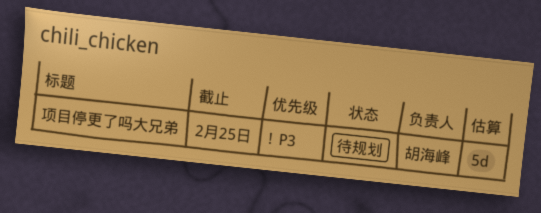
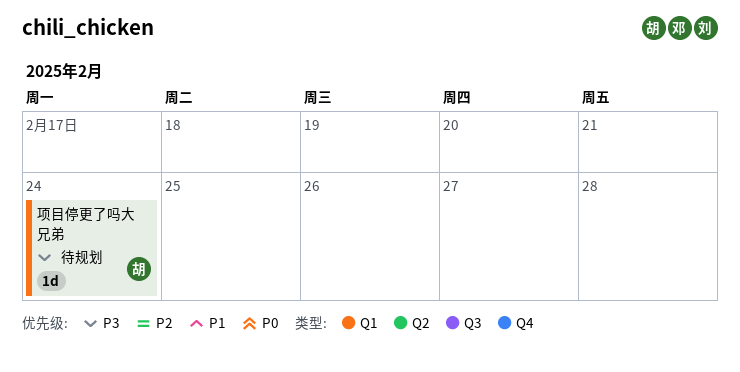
项目停更了吗大兄弟, estimate: 5d -> 1d
项目停更了吗大兄弟, due: Feb 25 -> Feb 24

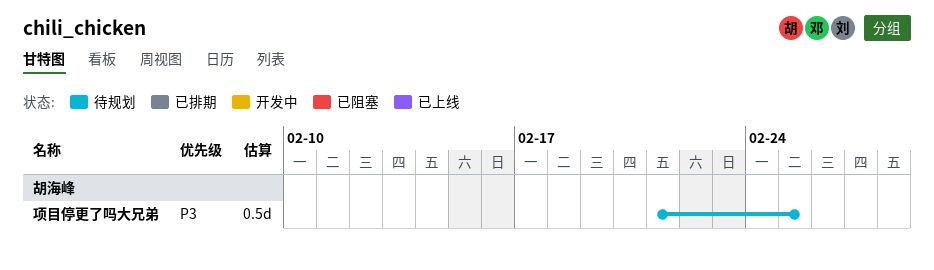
项目停更了吗大兄弟, estimate: 1d -> 0.5d
项目停更了吗大兄弟, due: Feb 24 -> Feb 25

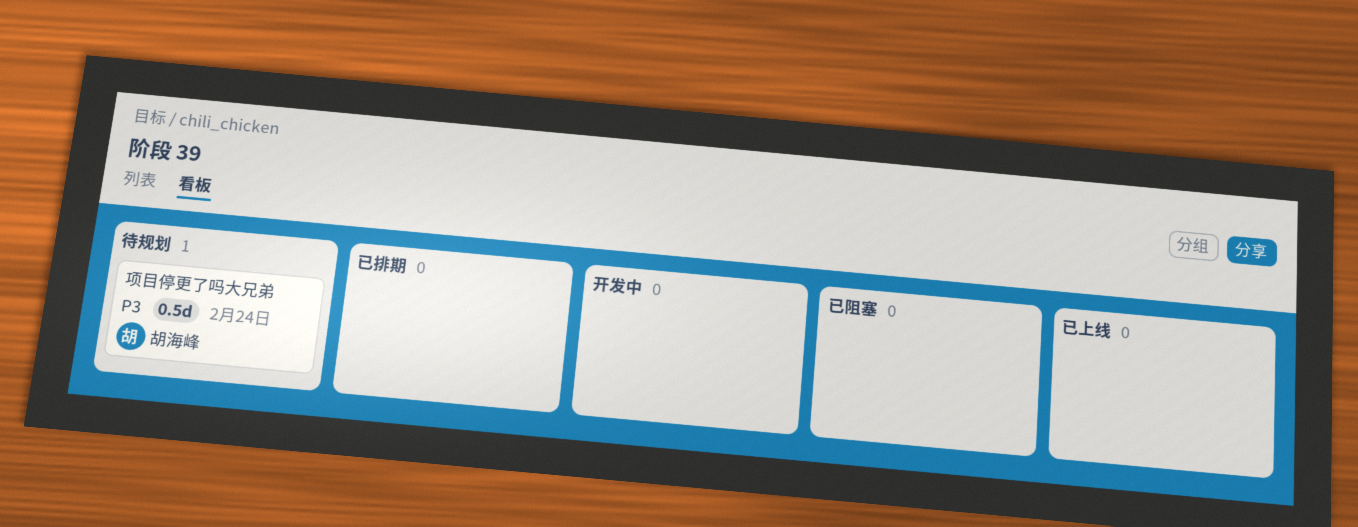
项目停更了吗大兄弟, due: Feb 25 -> Feb 24

